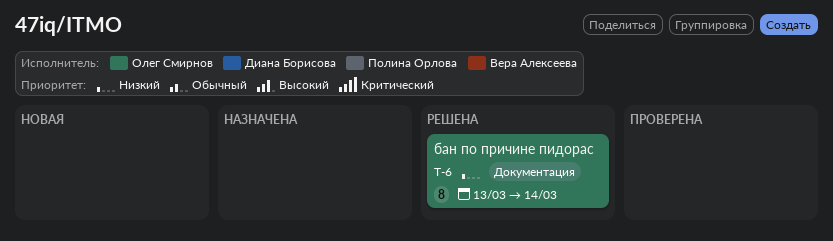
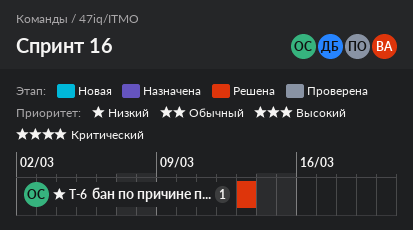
T-6, estimate: 8 -> 1
T-6, due: Mar 14 -> Mar 13

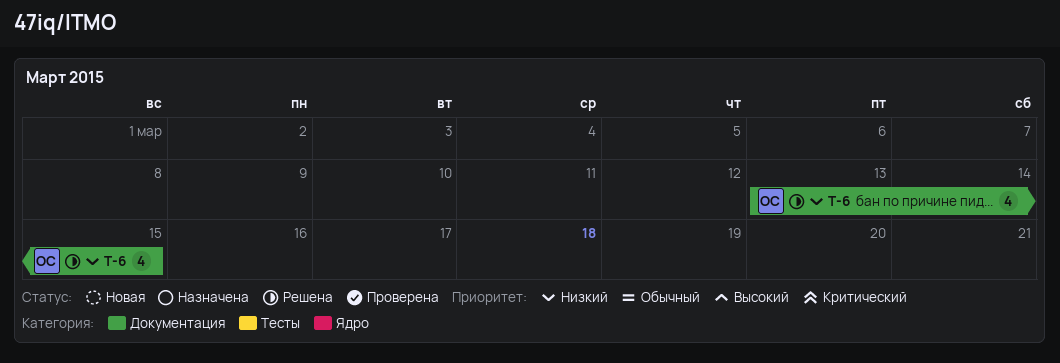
T-6, estimate: 1 -> 4
T-6, due: Mar 13 -> Mar 15

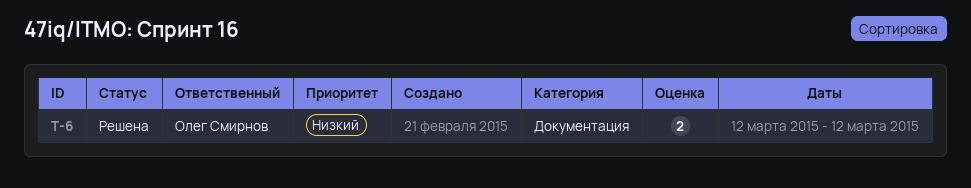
T-6, estimate: 4 -> 2
T-6, start: Mar 13 -> Mar 12
T-6, due: Mar 15 -> Mar 12

